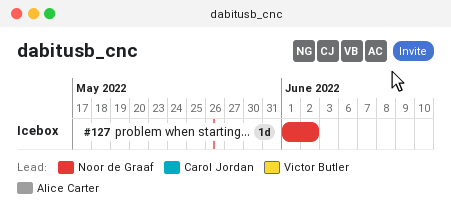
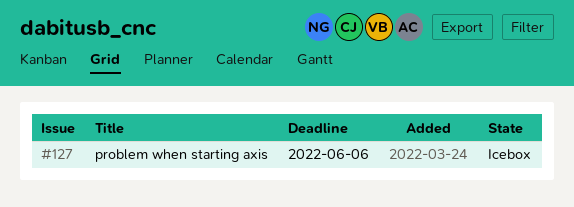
#127, due: Jun 2 -> Jun 6

